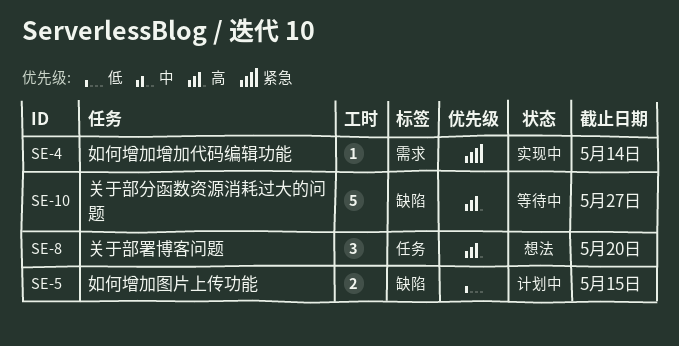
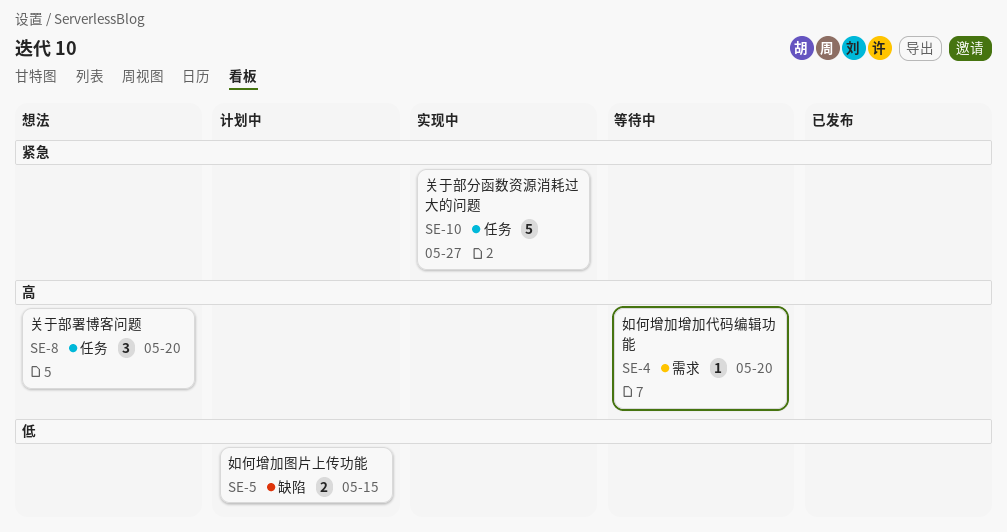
SE-4, status: 实现中 -> 等待中
SE-4, priority: 紧急 -> 高
SE-4, due: May 14 -> May 20
SE-10, status: 等待中 -> 实现中
SE-10, priority: 高 -> 紧急
SE-10, label: 缺陷 -> 任务

